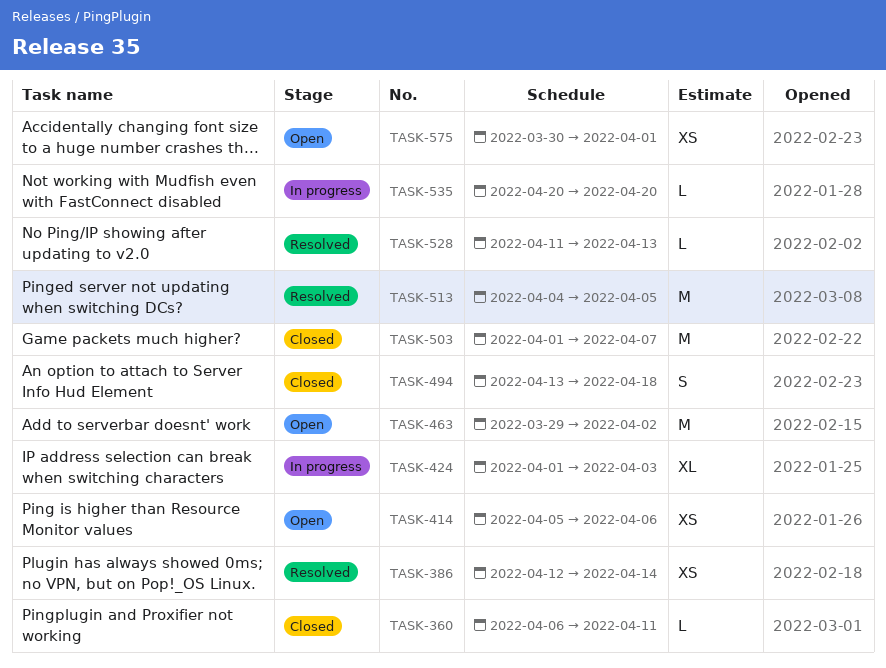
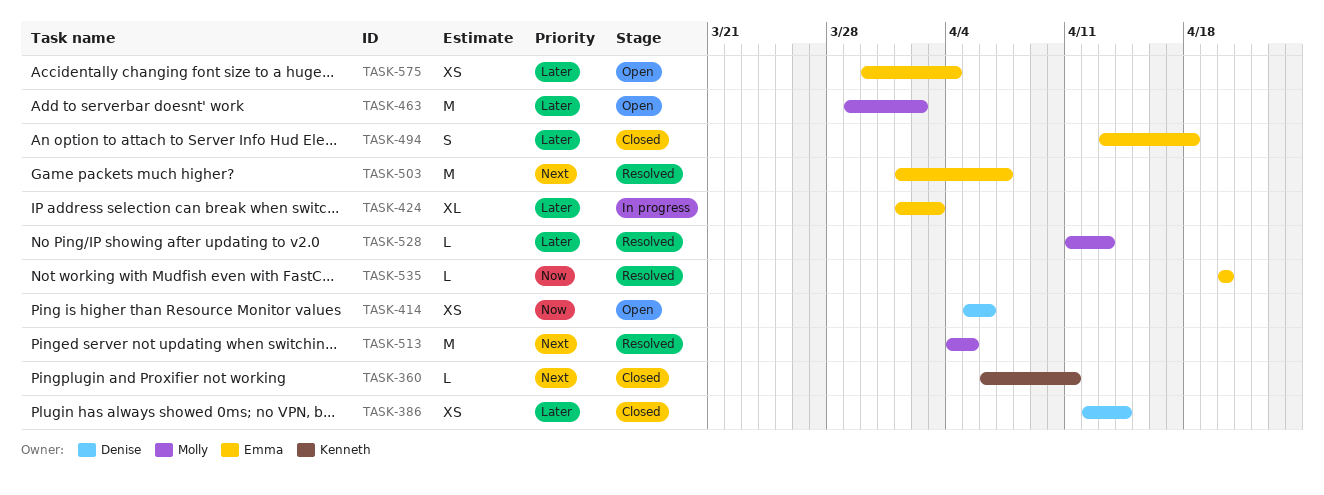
TASK-386, status: Resolved -> Closed
TASK-503, status: Closed -> Resolved
TASK-535, status: In progress -> Resolved
TASK-575, due: Apr 1 -> Apr 4

